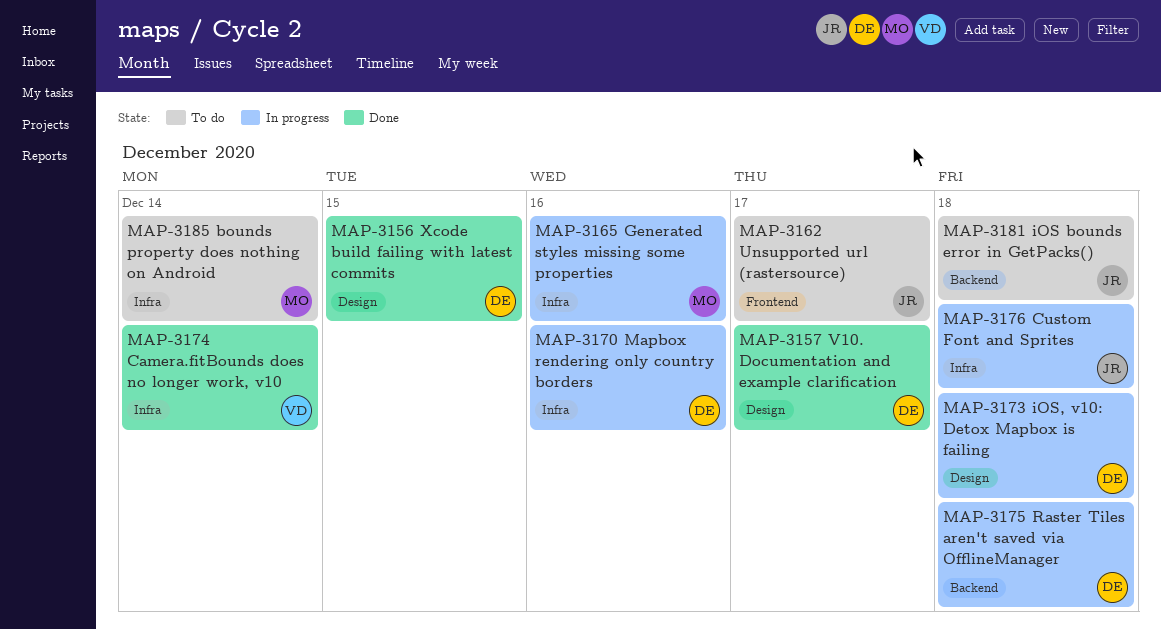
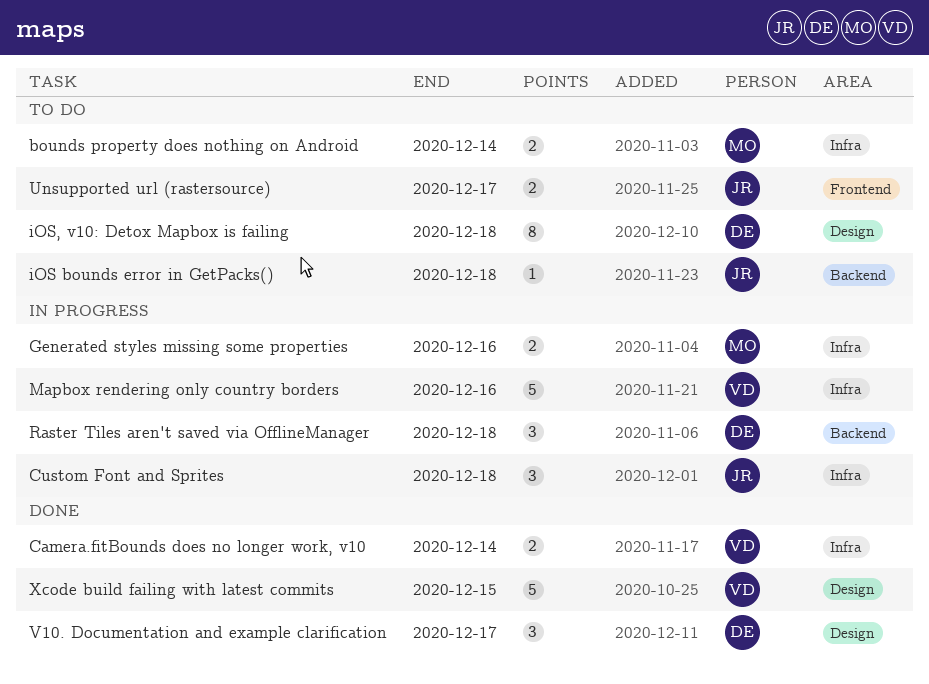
iOS, v10: Detox Mapbox is failing, status: In progress -> To do
Mapbox rendering only country borders, owner: DE -> VD
Xcode build failing with latest commits, owner: DE -> VD

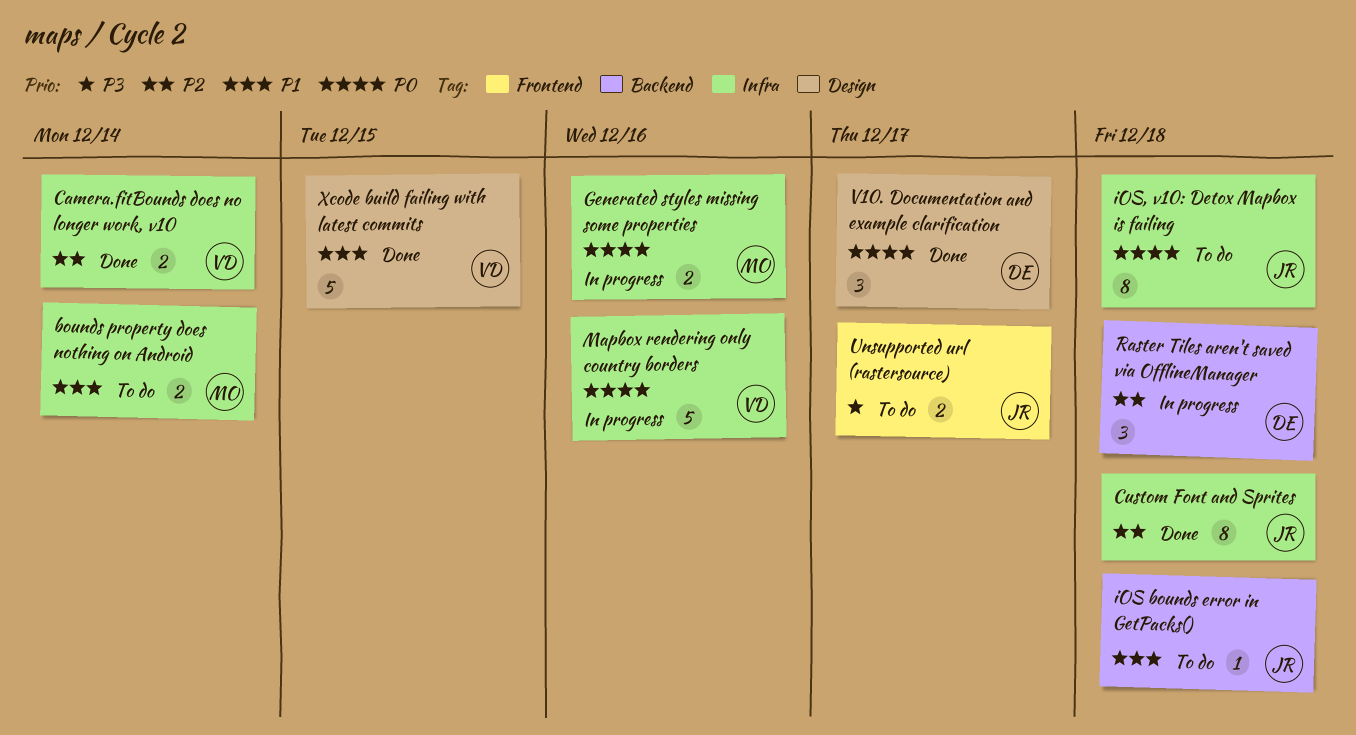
Custom Font and Sprites, status: In progress -> Done
Custom Font and Sprites, estimate: 3 -> 8
iOS, v10: Detox Mapbox is failing, owner: DE -> JR
iOS, v10: Detox Mapbox is failing, label: Design -> Infra

